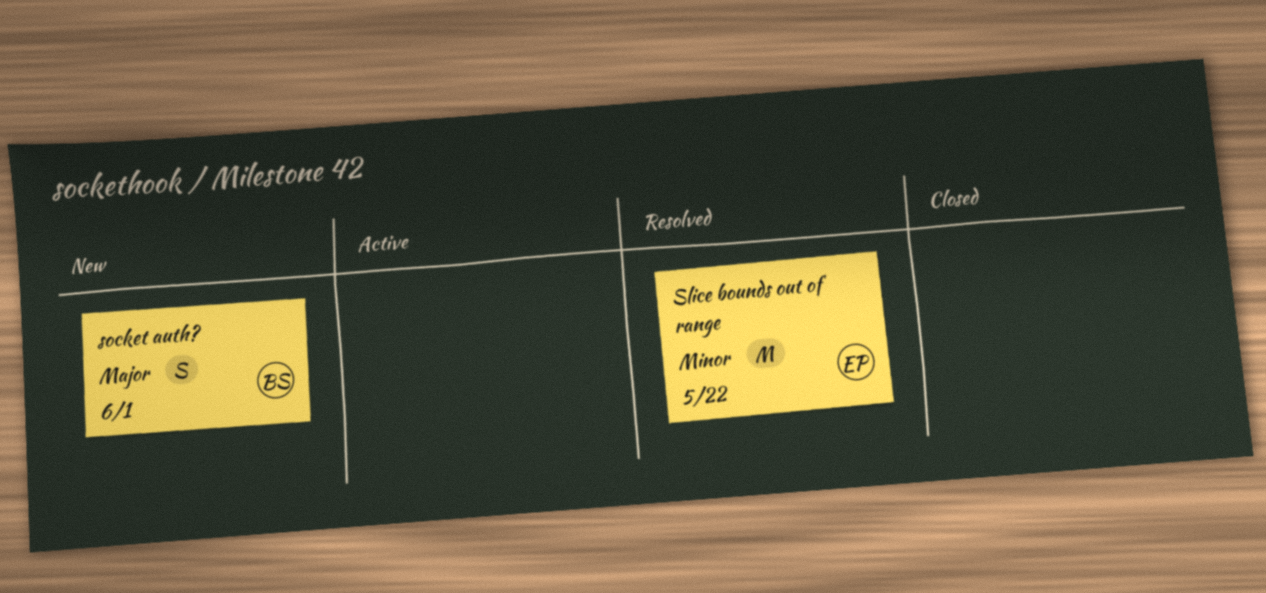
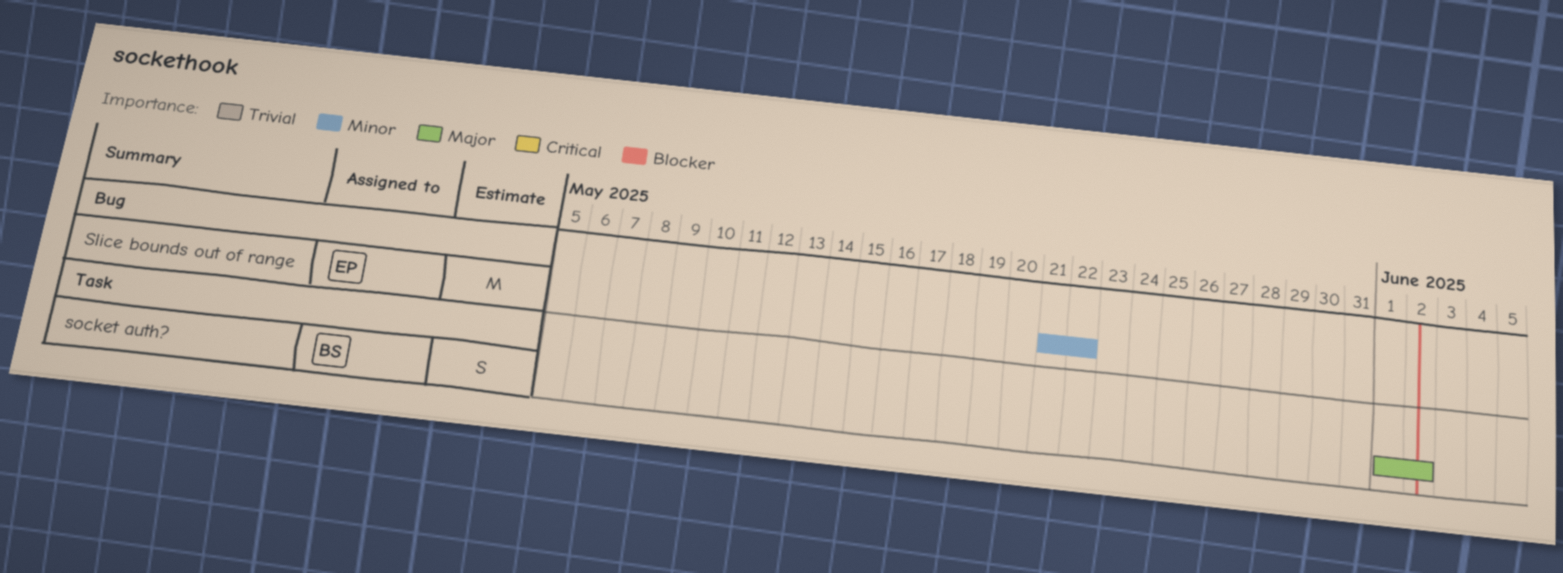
socket auth?, due: Jun 1 -> Jun 2

